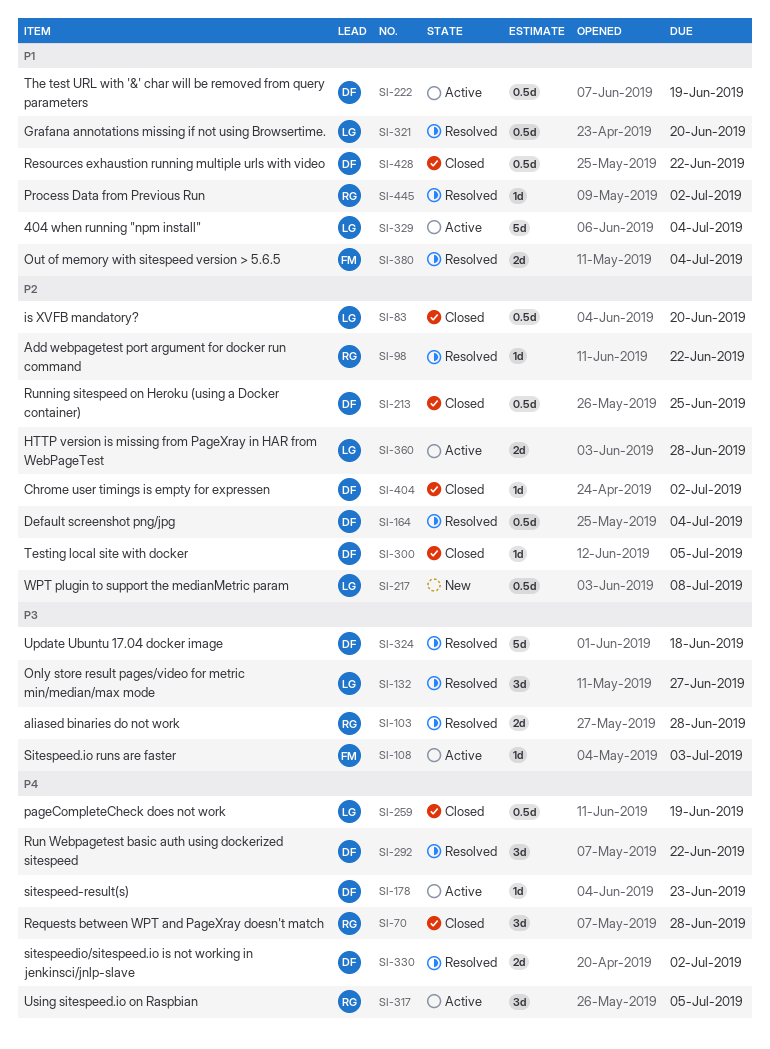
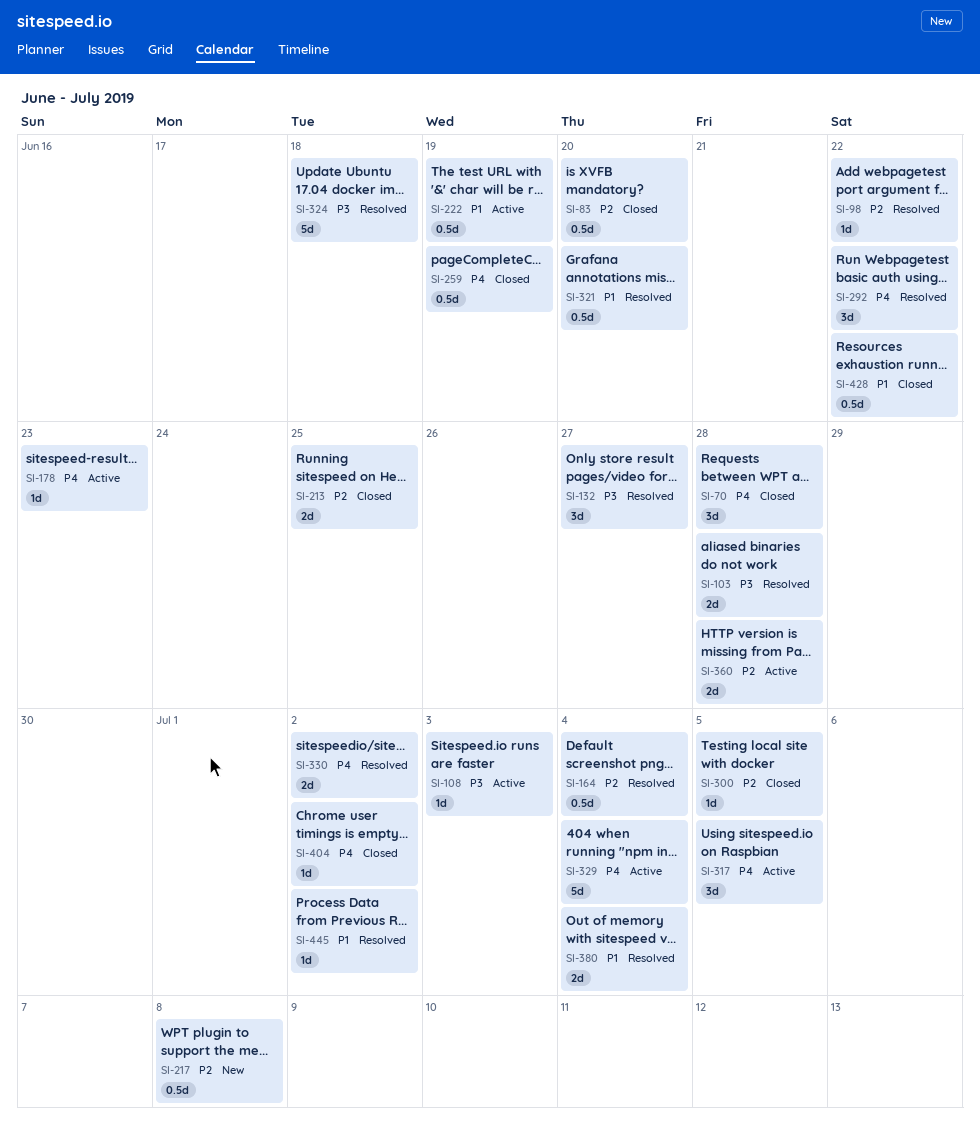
SI-213, estimate: 0.5d -> 2d
SI-329, priority: P1 -> P4
SI-404, priority: P2 -> P4

